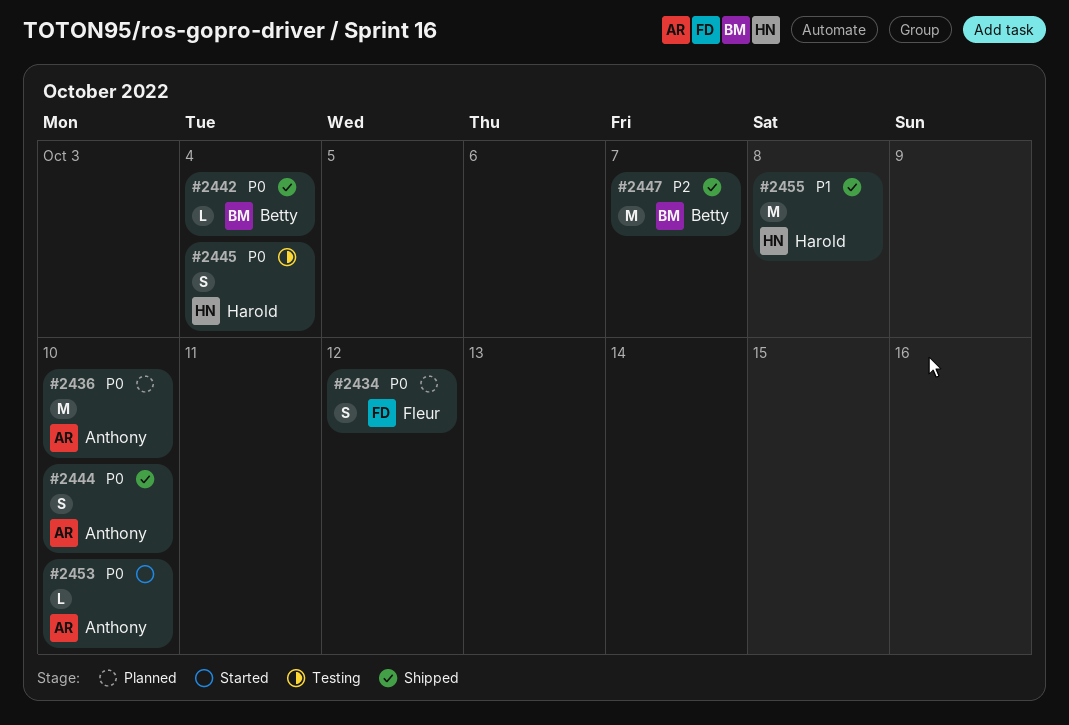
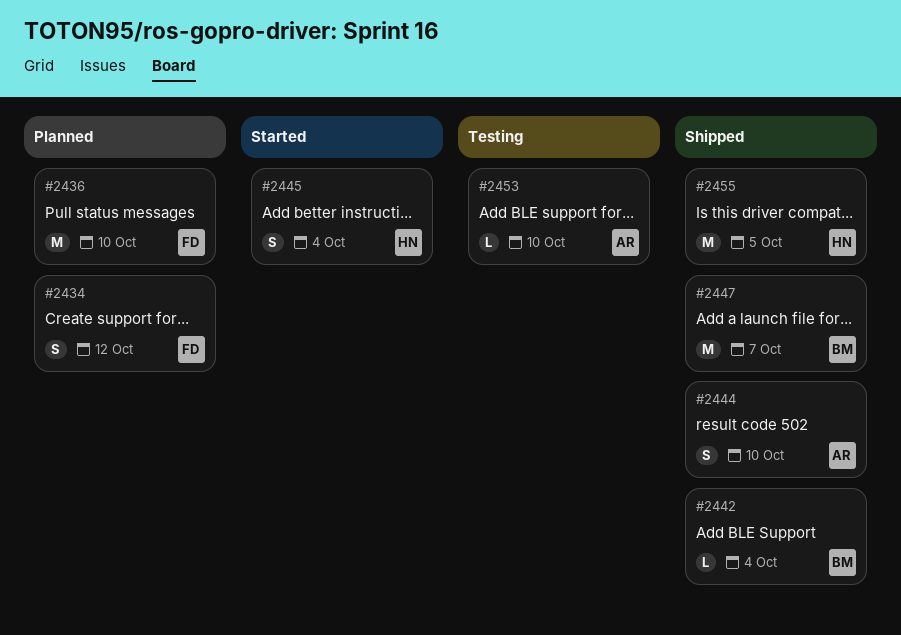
#2436, owner: Anthony -> Fleur
#2445, status: Testing -> Started
#2453, status: Started -> Testing
#2455, due: Oct 8 -> Oct 5

